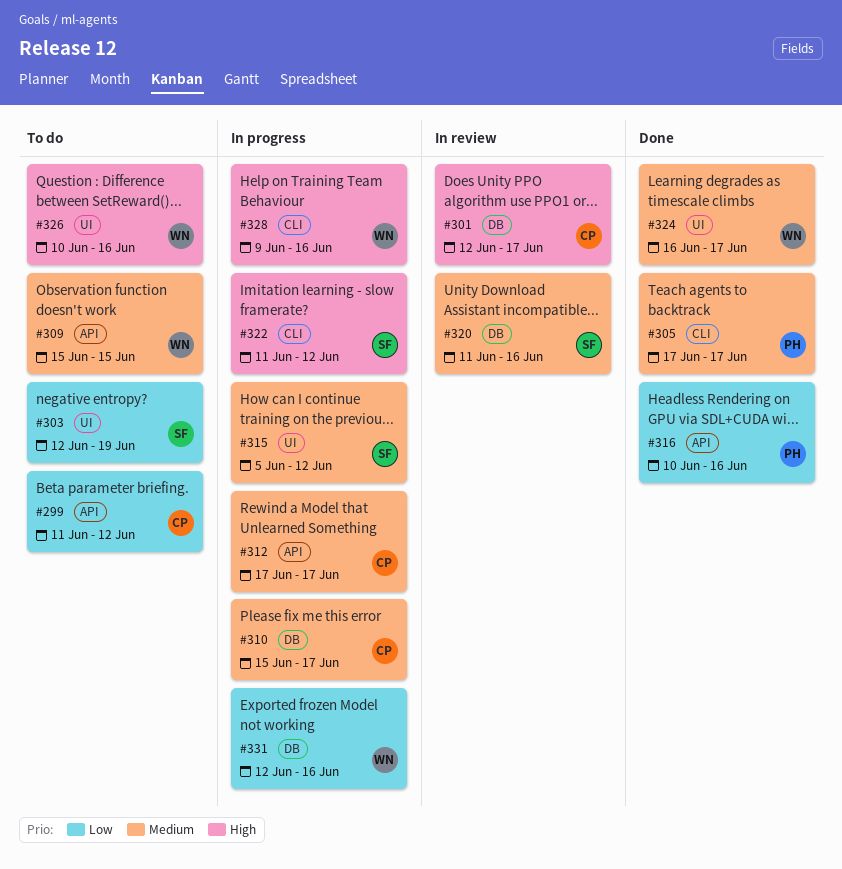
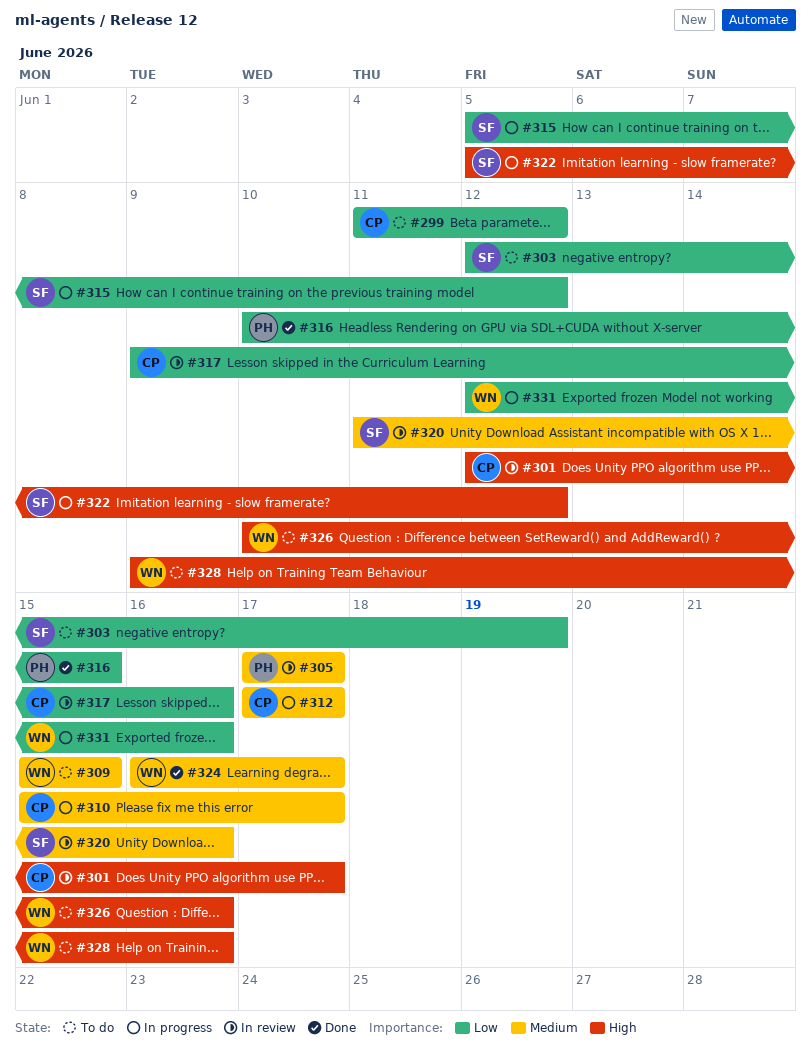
#305, status: Done -> In review
#315, priority: Medium -> Low
#316, due: Jun 16 -> Jun 15
#317: none -> present
#322, start: Jun 11 -> Jun 5
#328, status: In progress -> To do

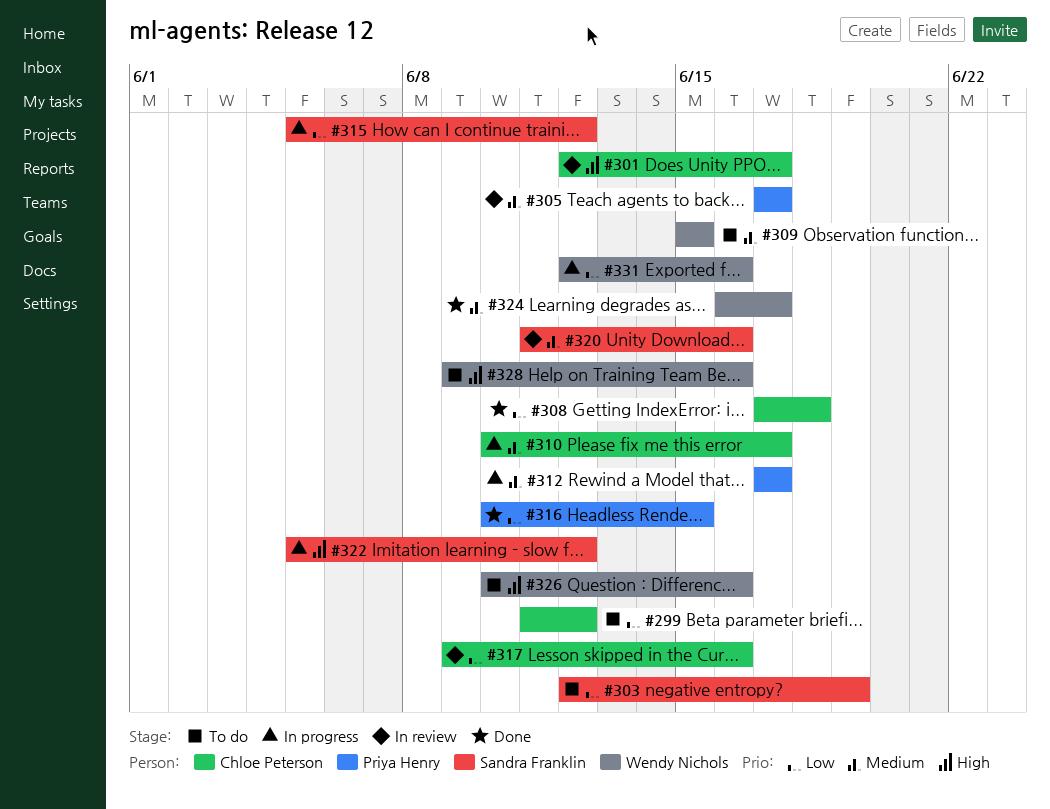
#308: none -> present
#310, start: Jun 15 -> Jun 10
#312, owner: Chloe Peterson -> Priya Henry

